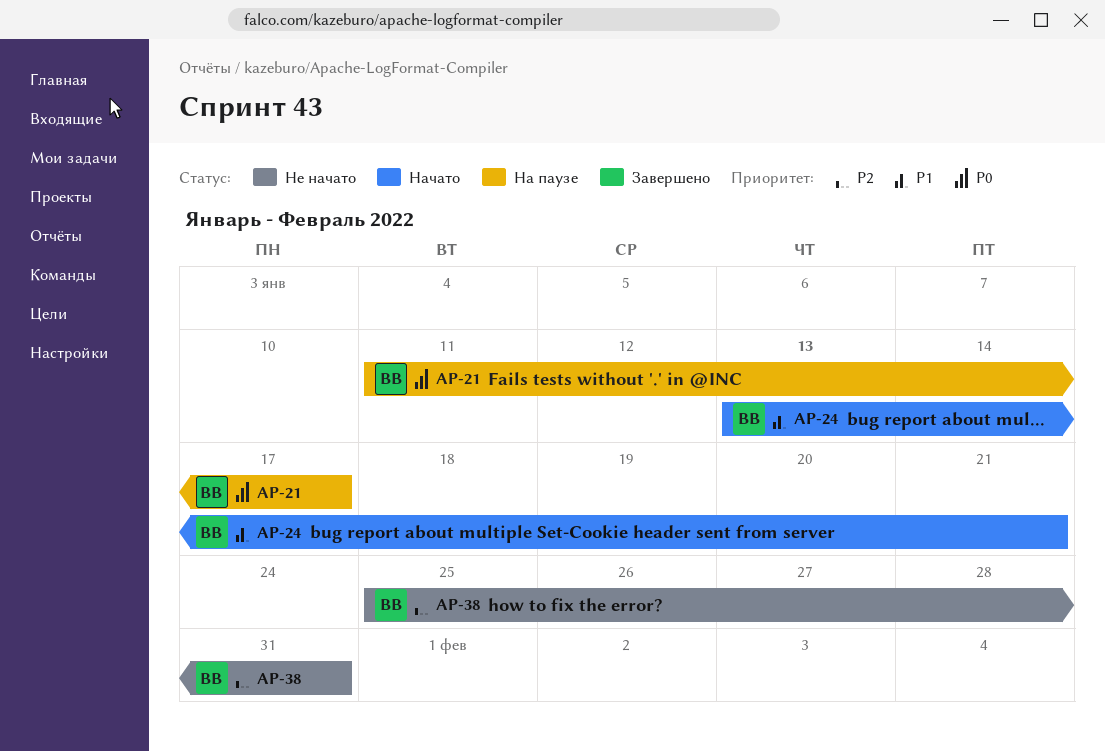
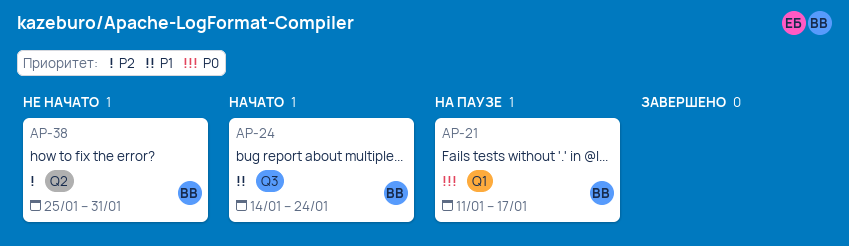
AP-24, start: Jan 13 -> Jan 14
AP-24, due: Jan 21 -> Jan 24

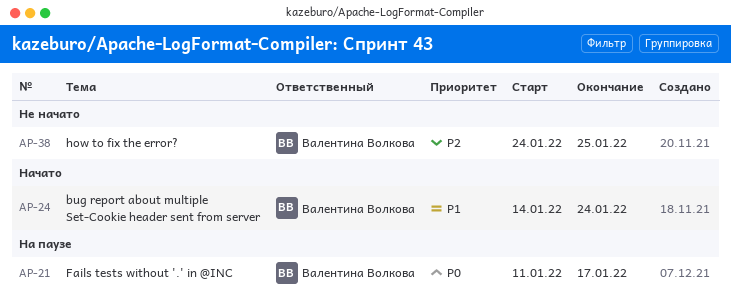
AP-38, start: Jan 25 -> Jan 24
AP-38, due: Jan 31 -> Jan 25

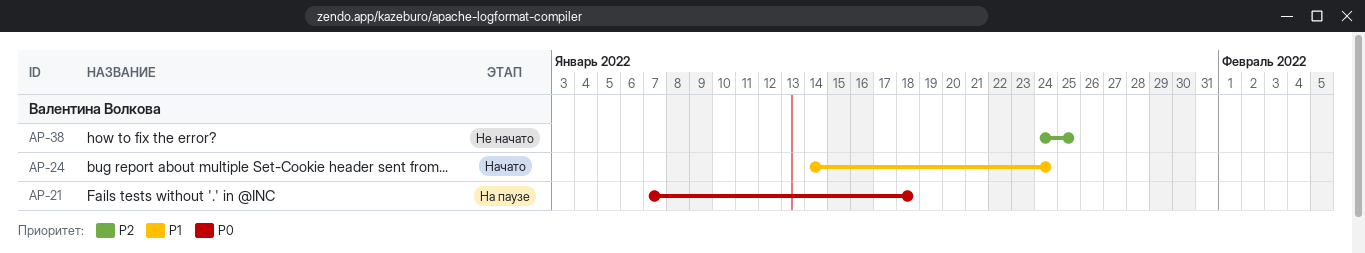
AP-21, start: Jan 11 -> Jan 7
AP-21, due: Jan 17 -> Jan 18

